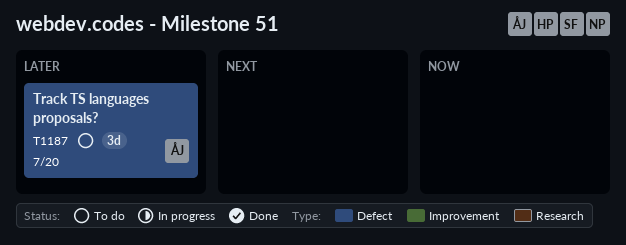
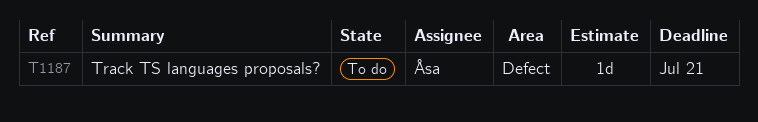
T1187, estimate: 3d -> 1d
T1187, due: Jul 20 -> Jul 21

